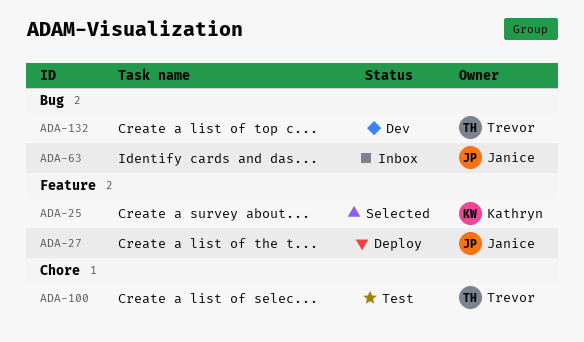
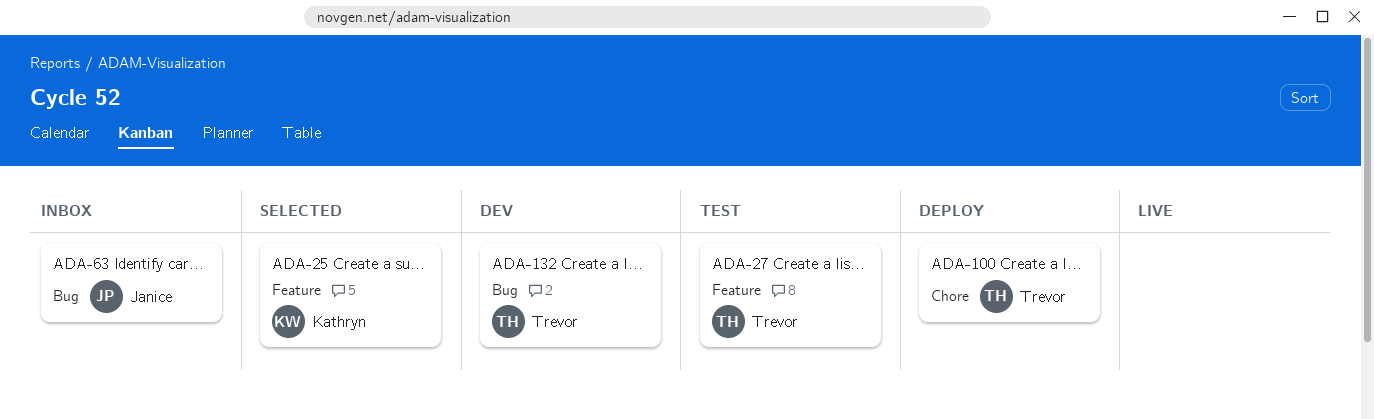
ADA-27, status: Deploy -> Test
ADA-27, owner: Janice -> Trevor
ADA-100, status: Test -> Deploy

